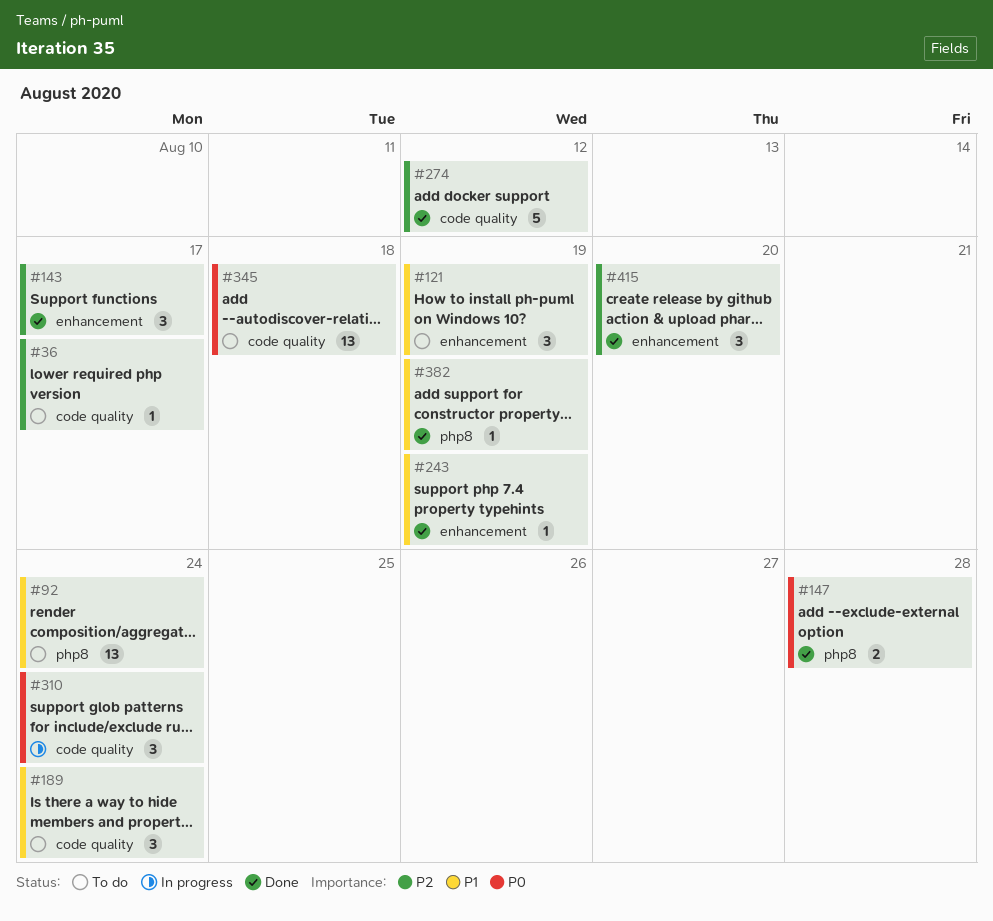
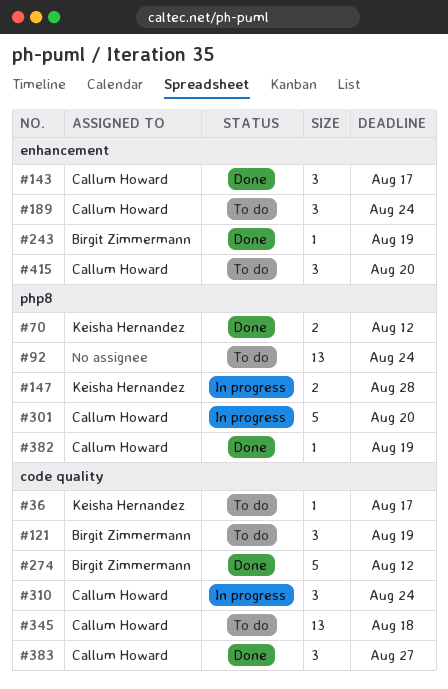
#70: none -> present
#121, label: enhancement -> code quality
#147, status: Done -> In progress
#189, label: code quality -> enhancement
#301: none -> present
#383: none -> present
#415, status: Done -> To do

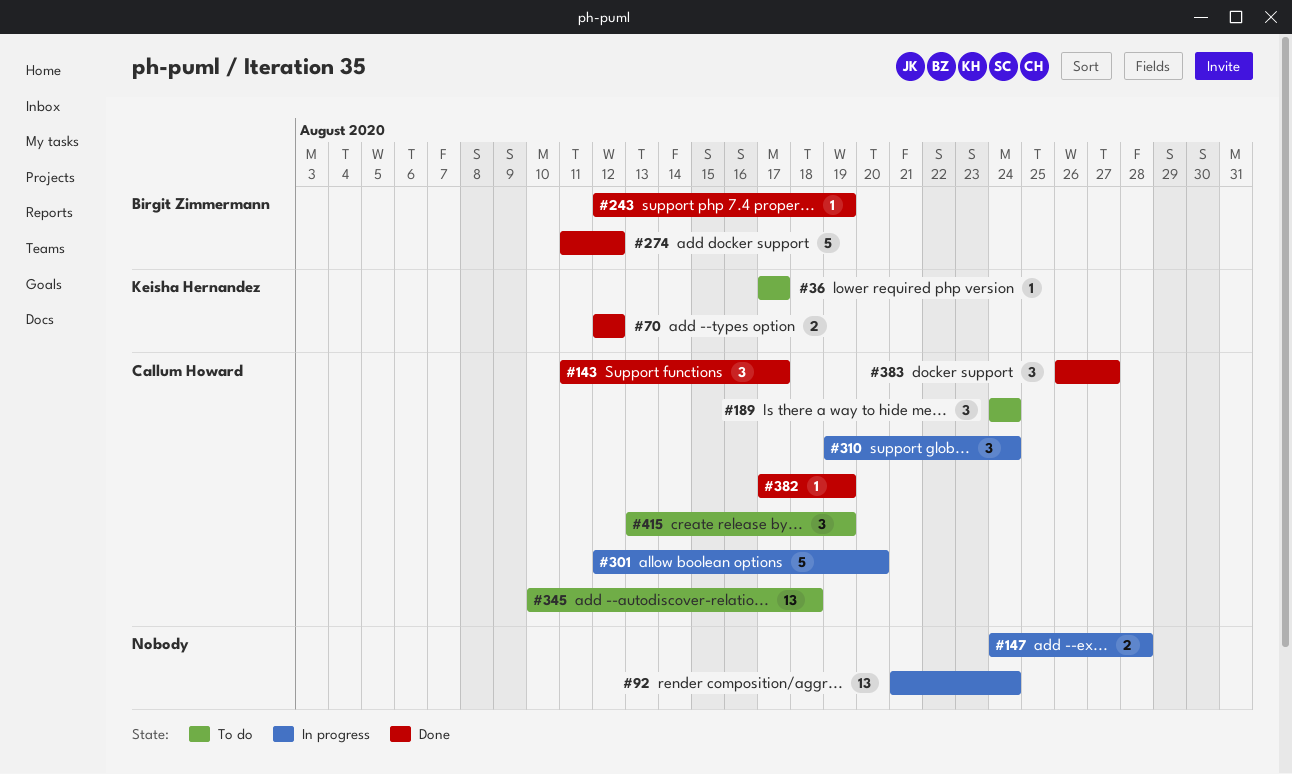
#92, status: To do -> In progress
#121: present -> none
#147, owner: Keisha Hernandez -> none
#415, due: Aug 20 -> Aug 19

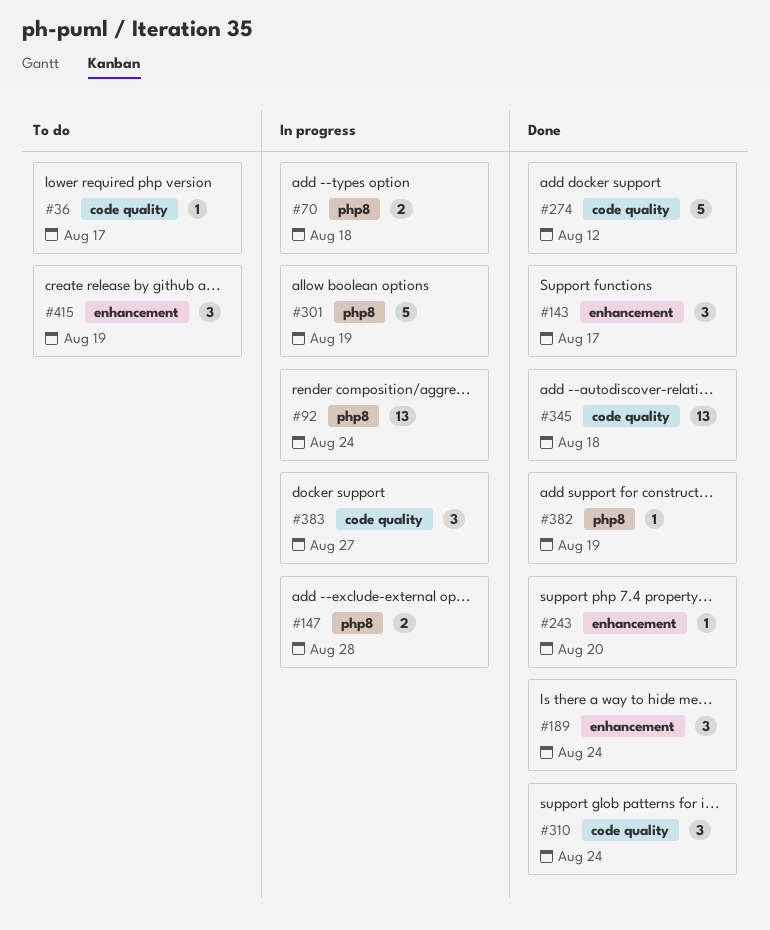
#70, status: Done -> In progress
#70, due: Aug 12 -> Aug 18
#189, status: To do -> Done
#243, due: Aug 19 -> Aug 20
#301, due: Aug 20 -> Aug 19
#310, status: In progress -> Done
#345, status: To do -> Done
#383, status: Done -> In progress

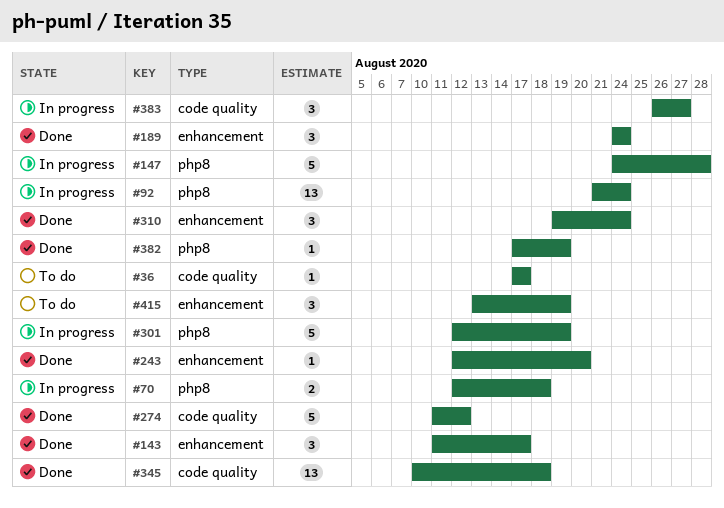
#147, estimate: 2 -> 5
#310, label: code quality -> enhancement

